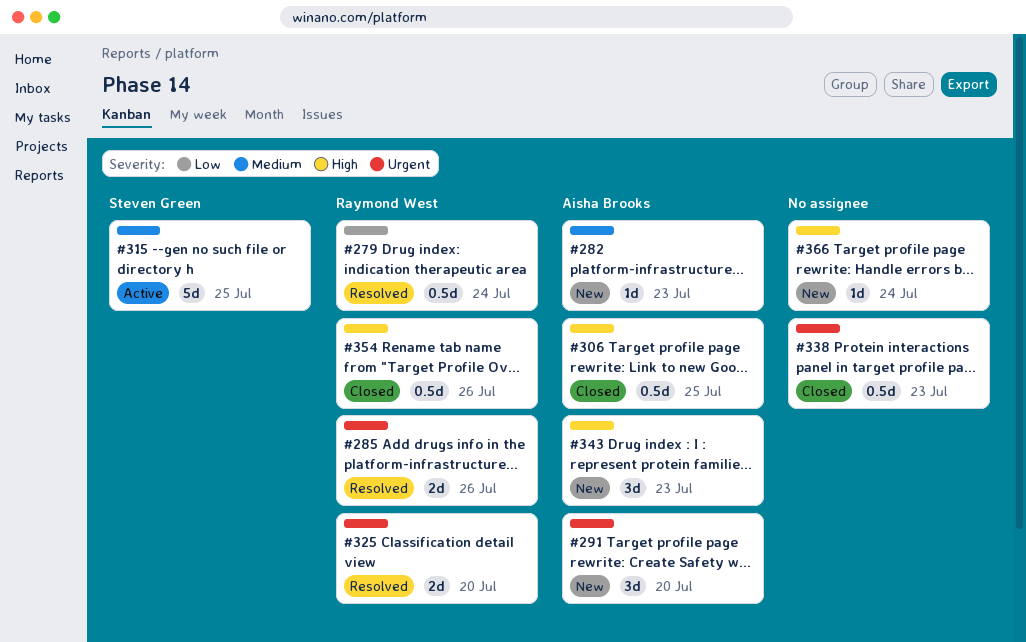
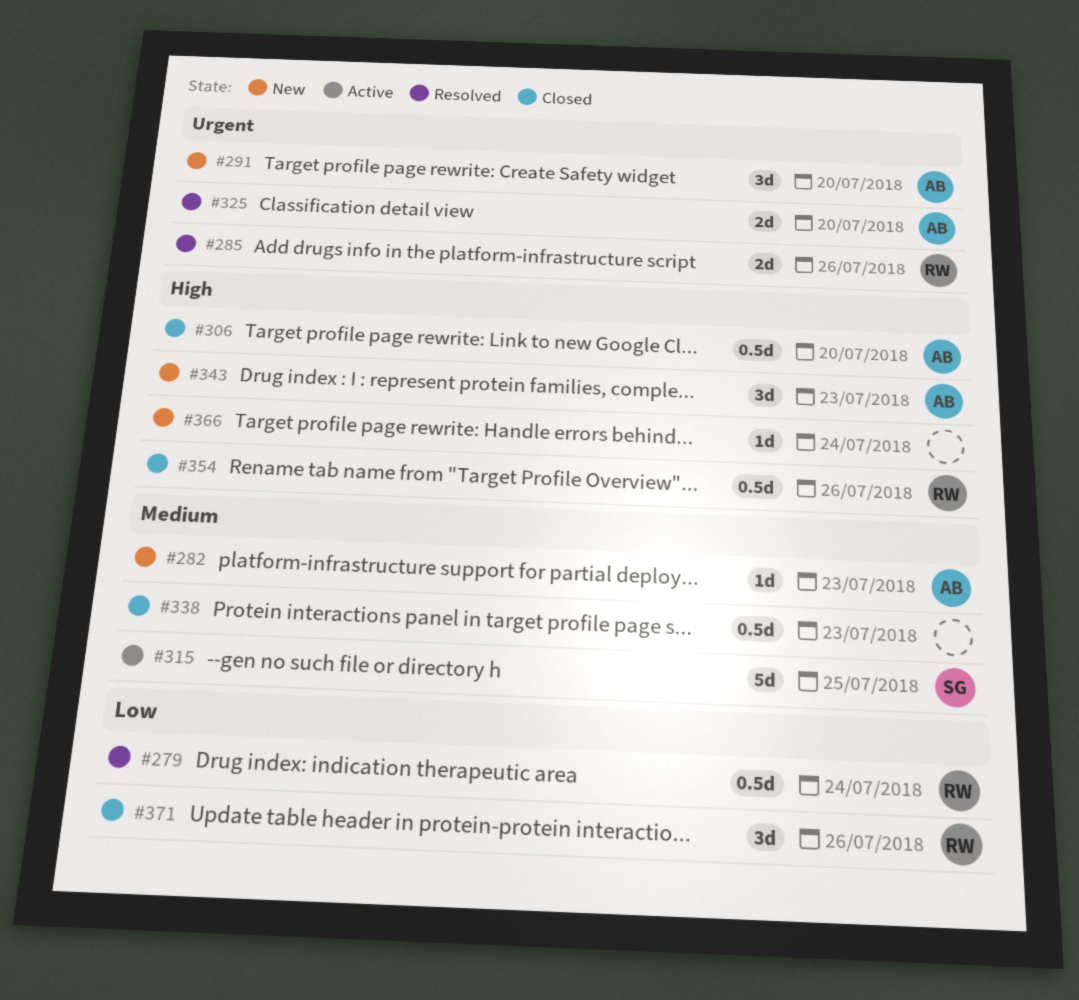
#306, due: Jul 25 -> Jul 20
#325, owner: Raymond West -> Aisha Brooks
#338, priority: Urgent -> Medium
#371: none -> present

